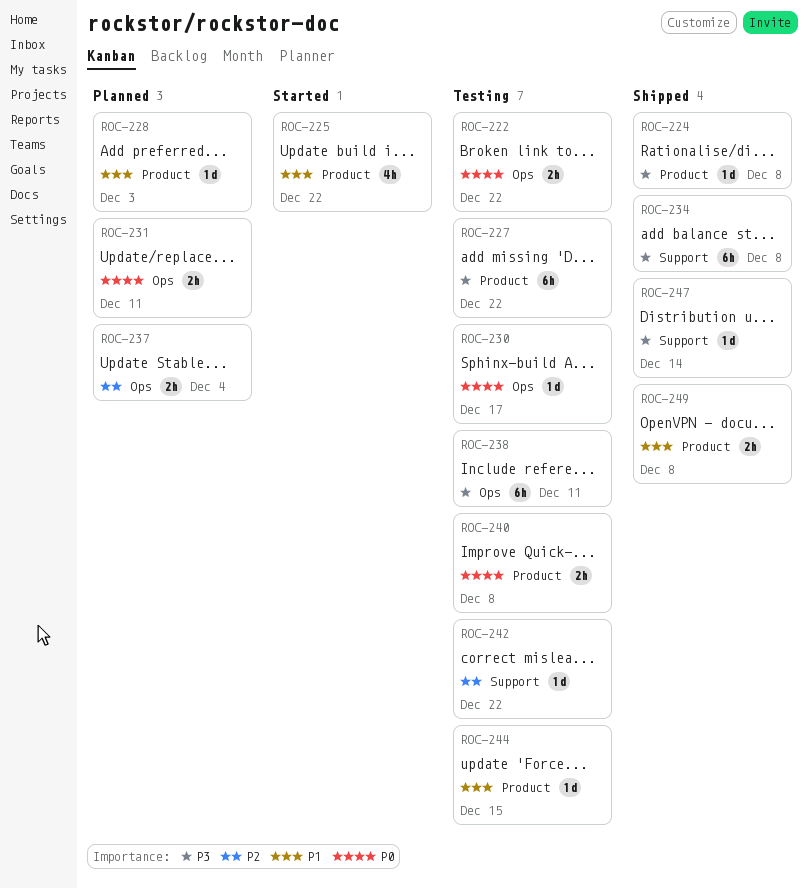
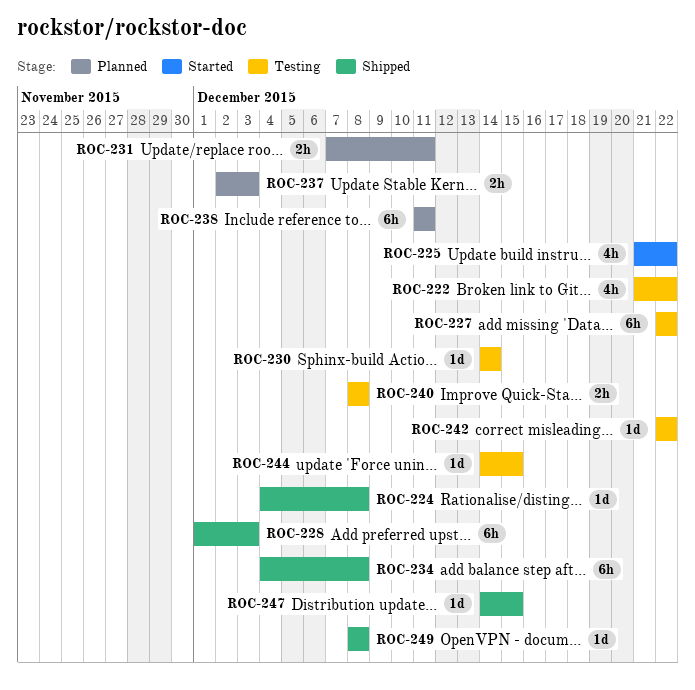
ROC-222, estimate: 2h -> 4h
ROC-228, status: Planned -> Shipped
ROC-228, estimate: 1d -> 6h
ROC-230, due: Dec 17 -> Dec 14
ROC-237, due: Dec 4 -> Dec 3
ROC-238, status: Testing -> Planned
ROC-247, due: Dec 14 -> Dec 15
ROC-249, estimate: 2h -> 1d

